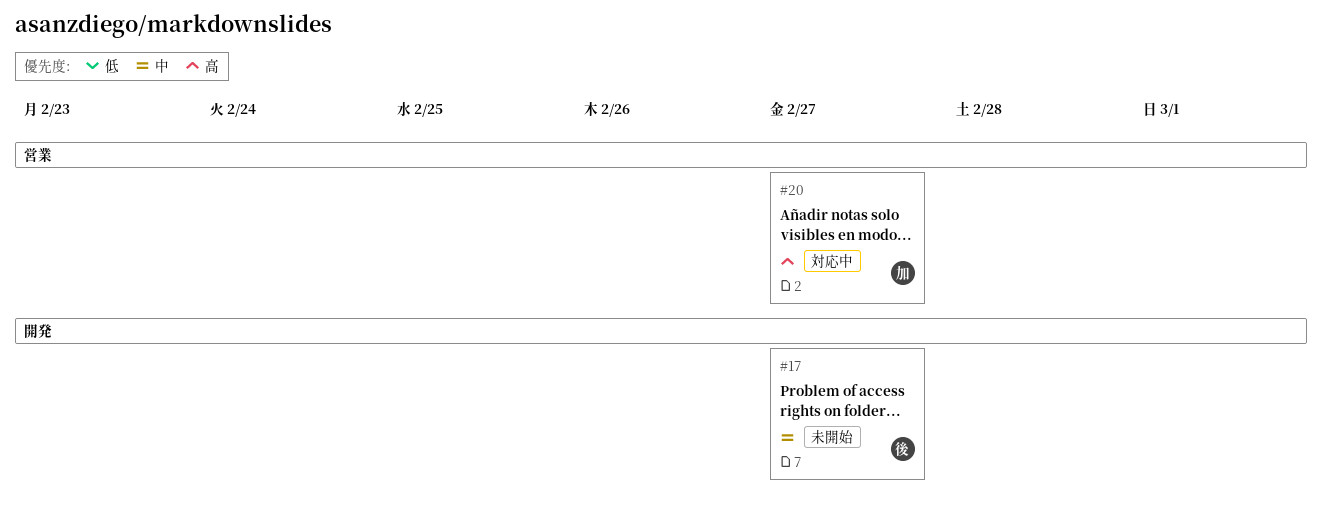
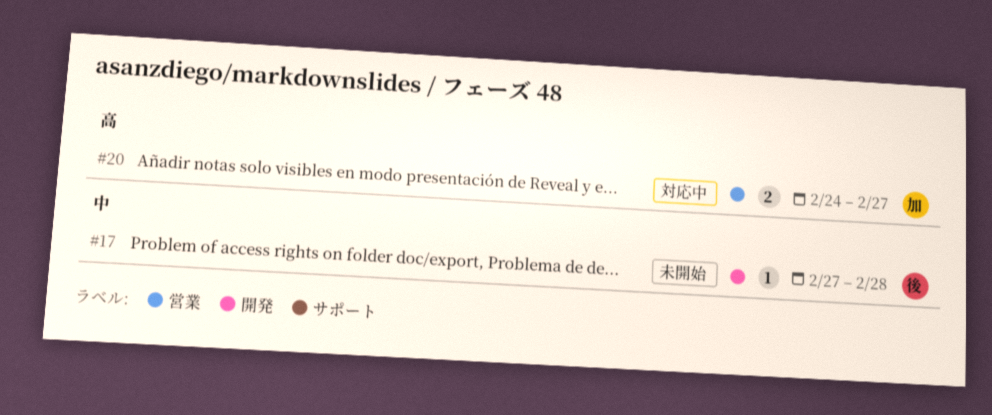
#17, due: Feb 27 -> Feb 28

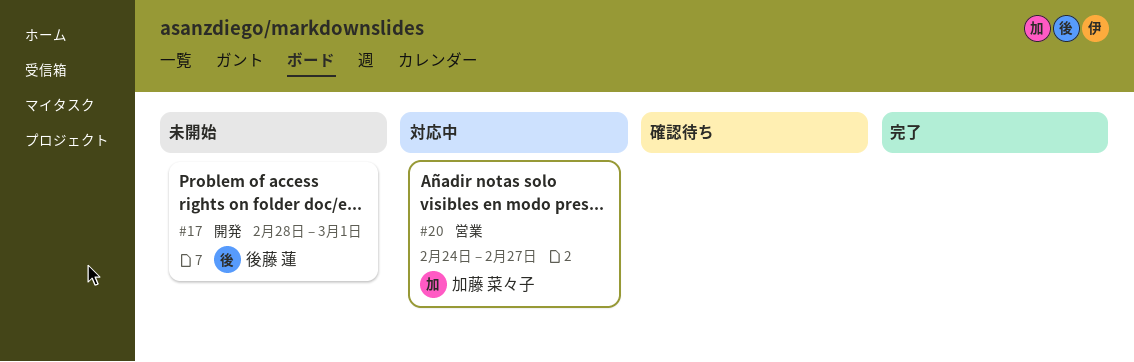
#17, start: Feb 27 -> Feb 28
#17, due: Feb 28 -> Mar 1

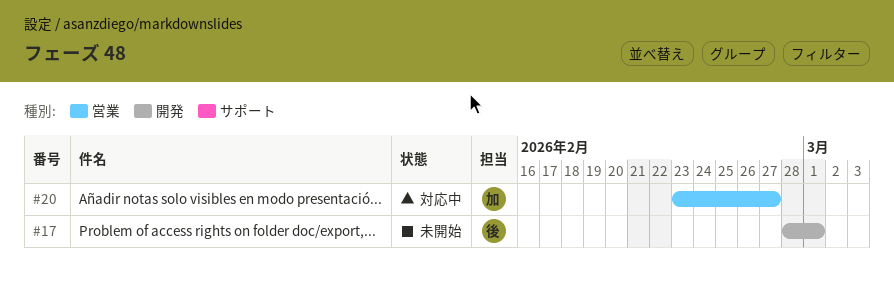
#20, start: Feb 24 -> Feb 23

